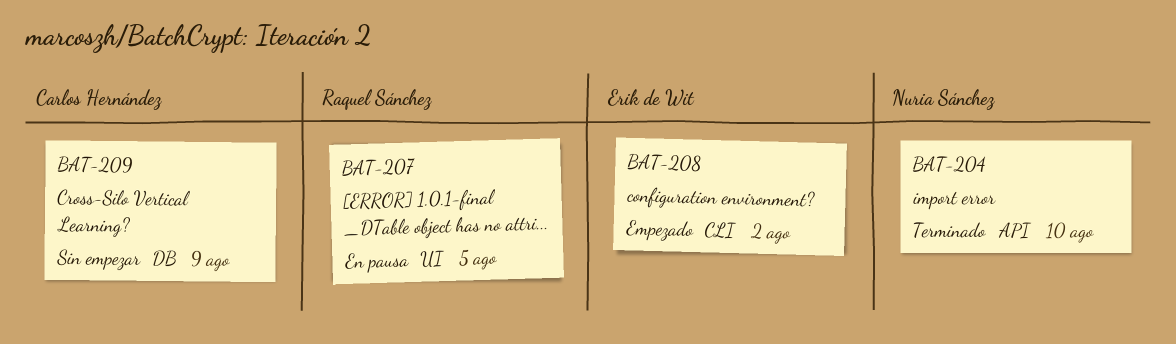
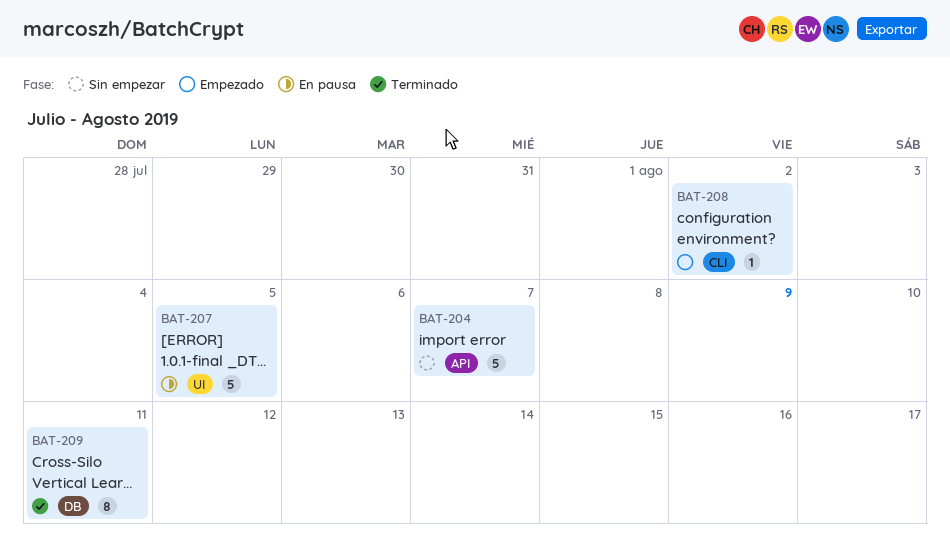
BAT-204, status: Terminado -> Sin empezar
BAT-204, due: Aug 10 -> Aug 7
BAT-209, status: Sin empezar -> Terminado
BAT-209, due: Aug 9 -> Aug 11

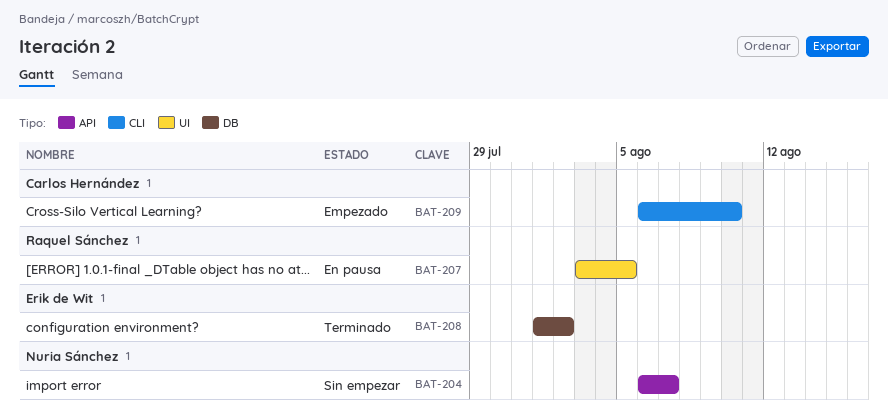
BAT-208, status: Empezado -> Terminado
BAT-208, label: CLI -> DB
BAT-209, status: Terminado -> Empezado
BAT-209, label: DB -> CLI
BAT-209, due: Aug 11 -> Aug 10

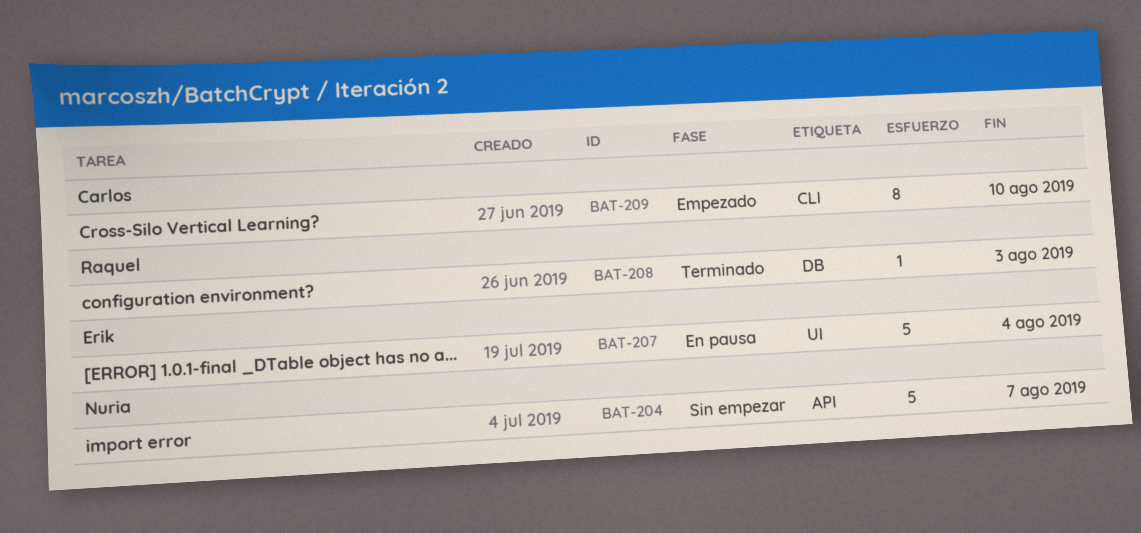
BAT-207, owner: Raquel Sánchez -> Erik de Wit
BAT-207, due: Aug 5 -> Aug 4
BAT-208, owner: Erik de Wit -> Raquel Sánchez
BAT-208, due: Aug 2 -> Aug 3

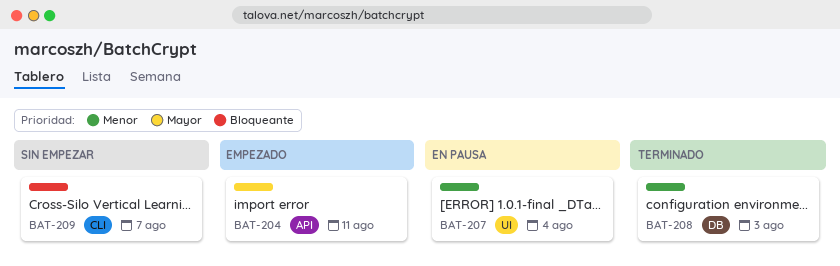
BAT-204, status: Sin empezar -> Empezado
BAT-204, due: Aug 7 -> Aug 11
BAT-209, status: Empezado -> Sin empezar
BAT-209, due: Aug 10 -> Aug 7

